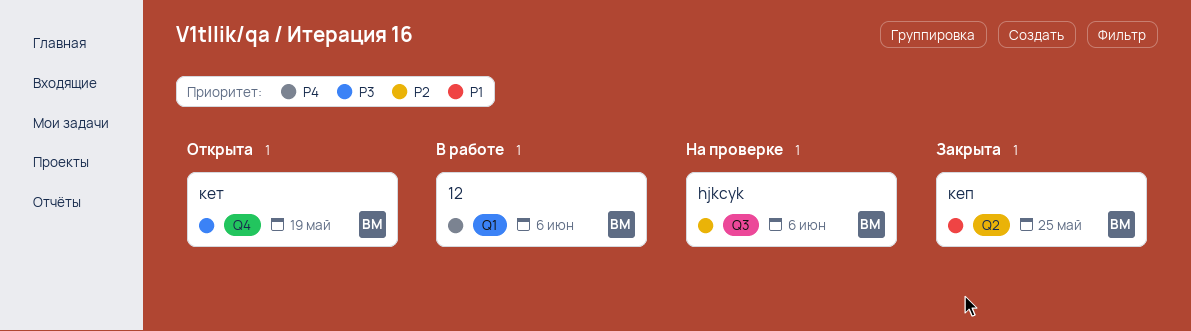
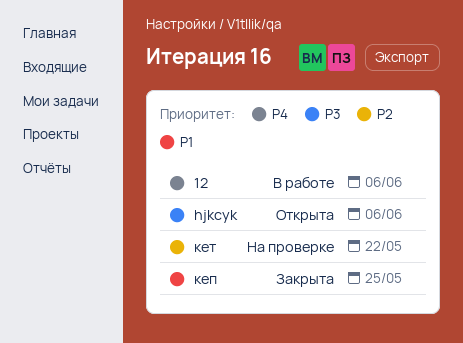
hjkcyk, status: На проверке -> Открыта
hjkcyk, priority: P2 -> P3
кет, status: Открыта -> На проверке
кет, priority: P3 -> P2
кет, due: May 19 -> May 22

